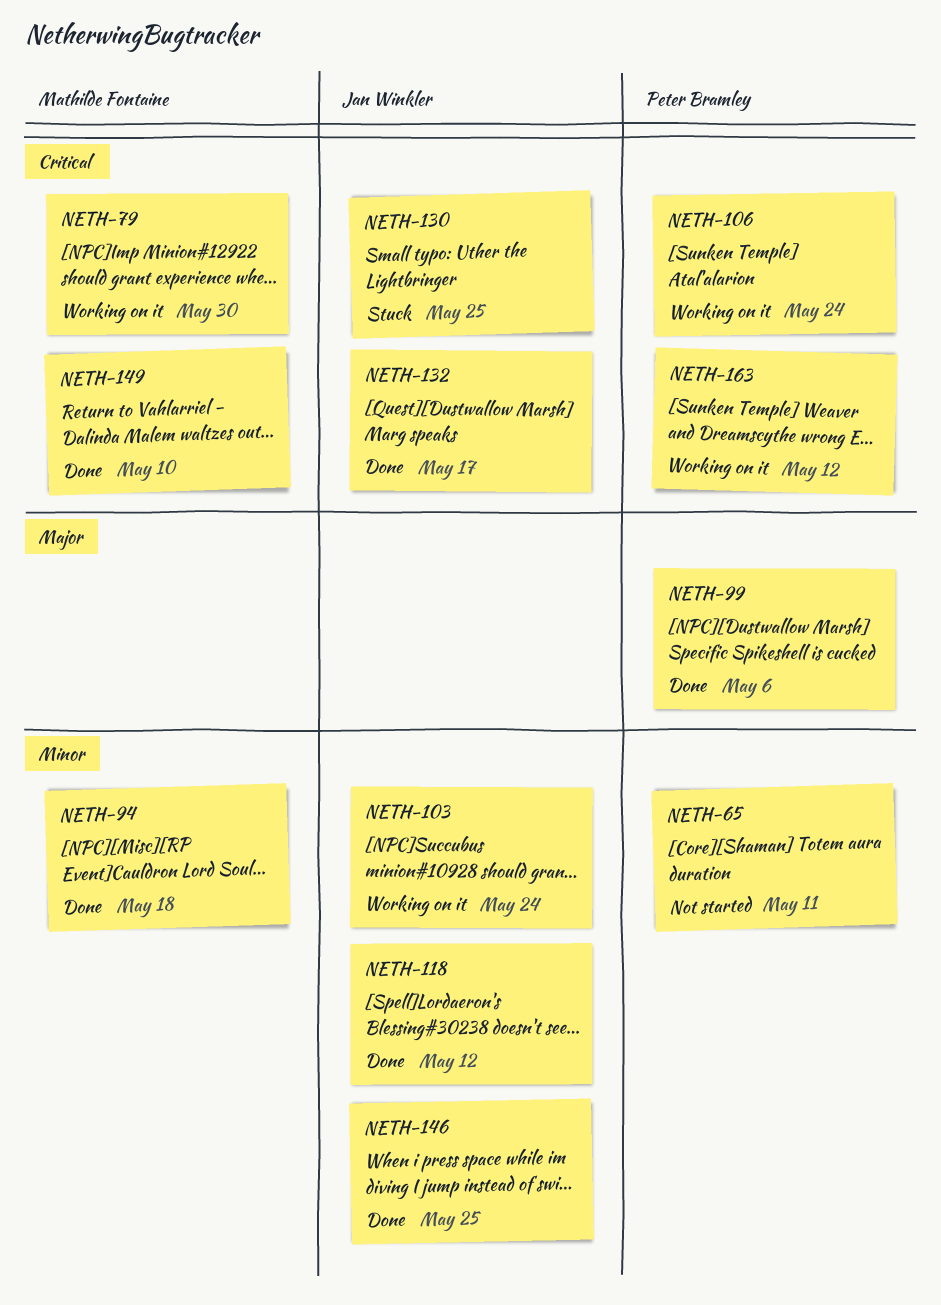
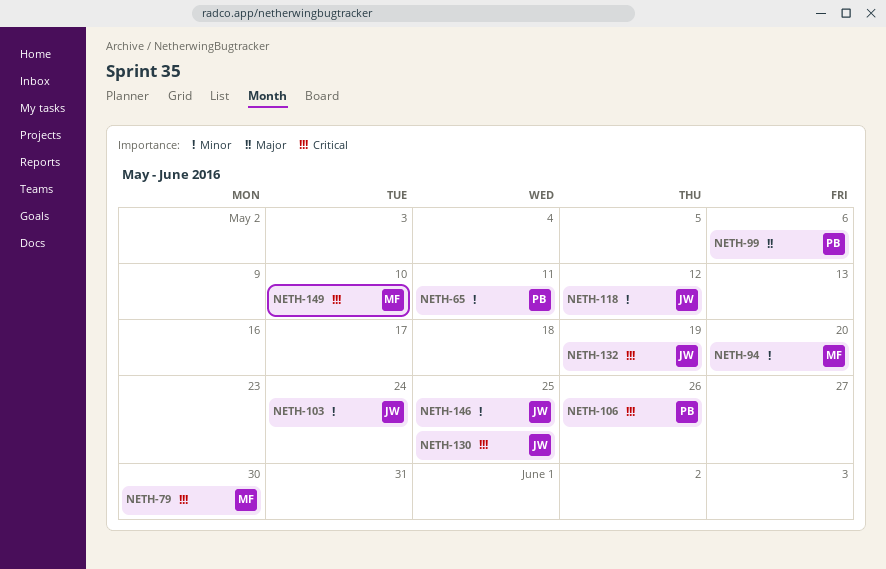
NETH-94, due: May 18 -> May 20
NETH-106, due: May 24 -> May 26
NETH-132, due: May 17 -> May 19
NETH-163: present -> none

